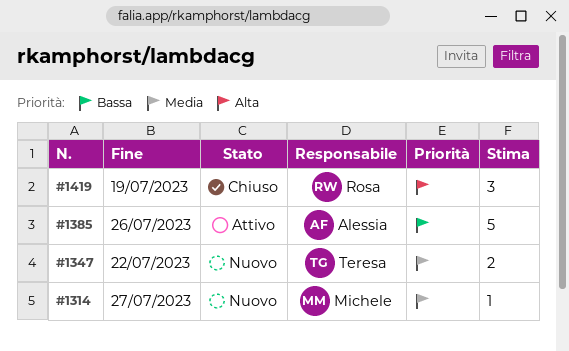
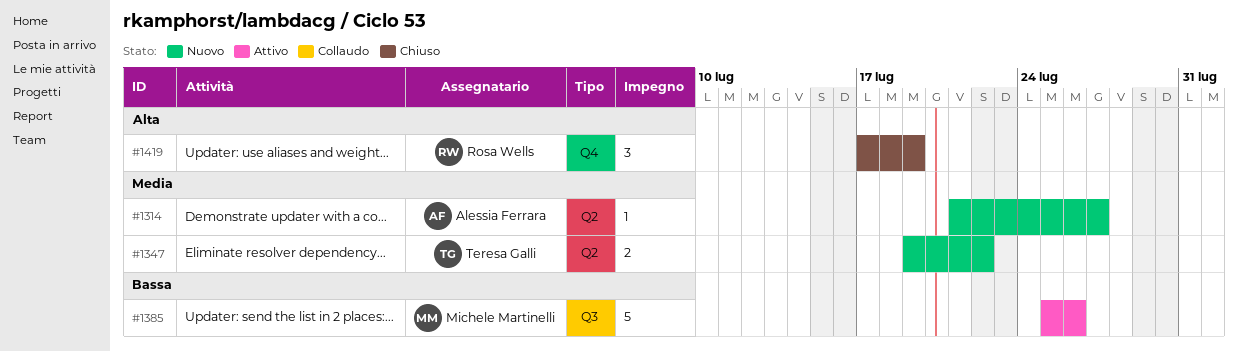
#1314, owner: Michele Martinelli -> Alessia Ferrara
#1385, owner: Alessia Ferrara -> Michele Martinelli

